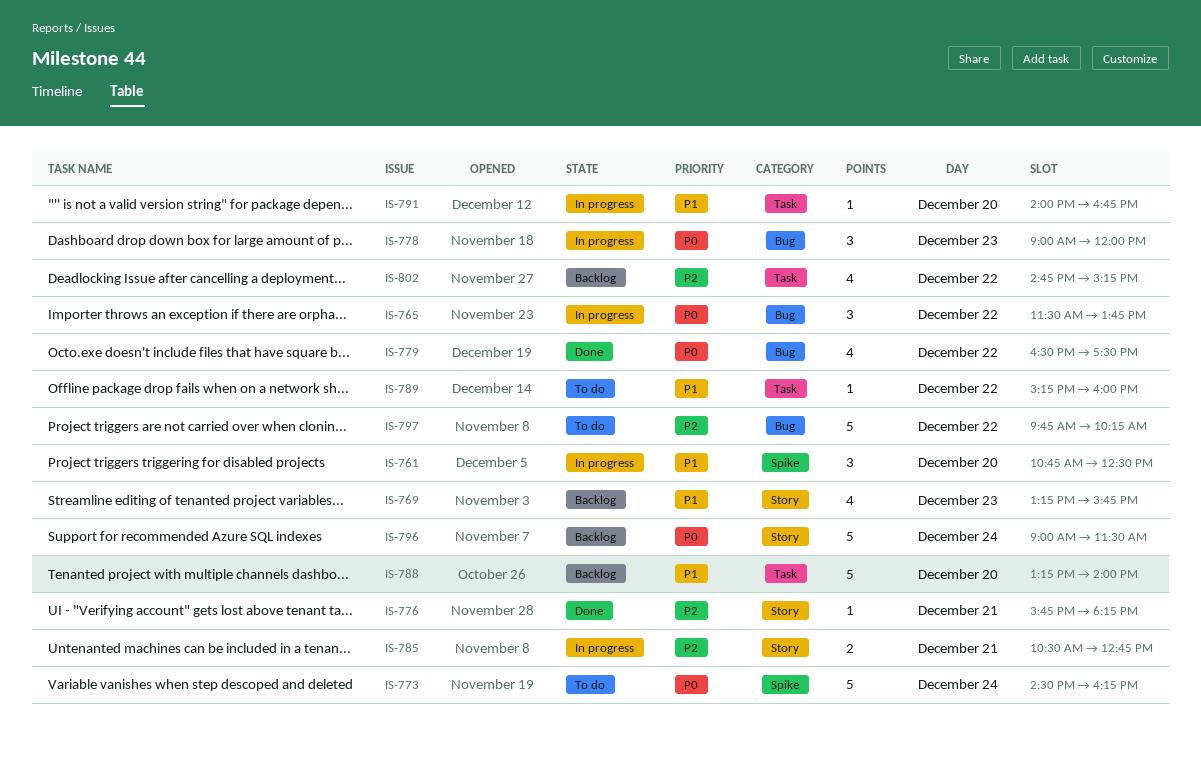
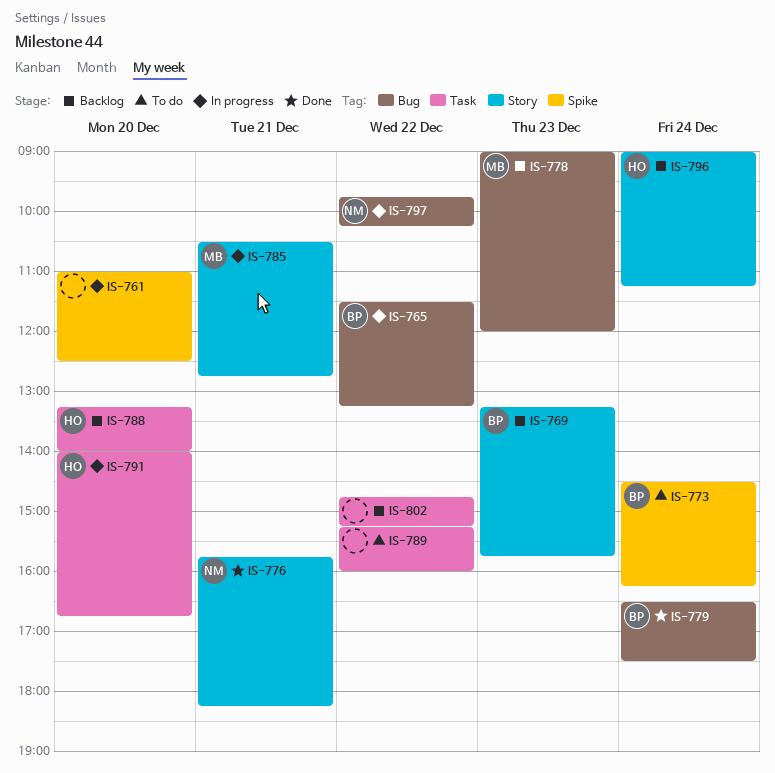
IS-761, begins: 10:45 -> 11:00
IS-765, ends: 13:45 -> 13:15
IS-778, status: In progress -> Backlog
IS-779, day: Dec 22 -> Dec 24
IS-796, ends: 11:30 -> 11:15
IS-797, status: To do -> In progress

